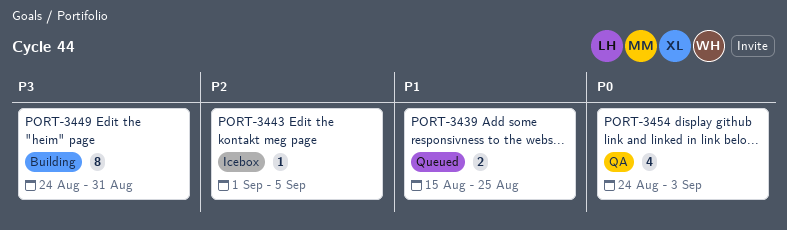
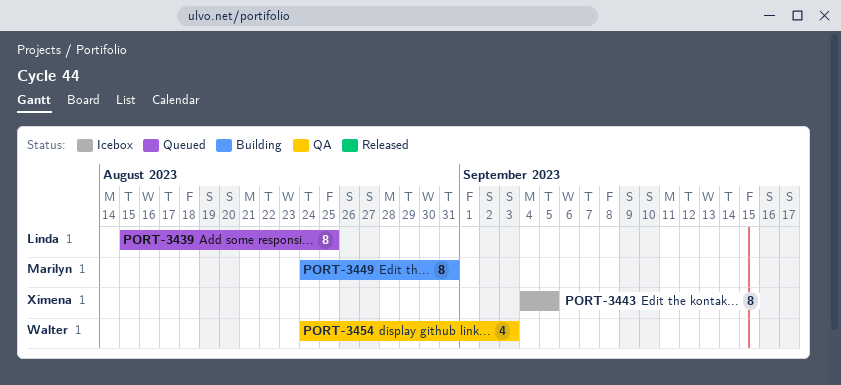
PORT-3439, estimate: 2 -> 8
PORT-3443, estimate: 1 -> 8
PORT-3443, start: Sep 1 -> Sep 4

